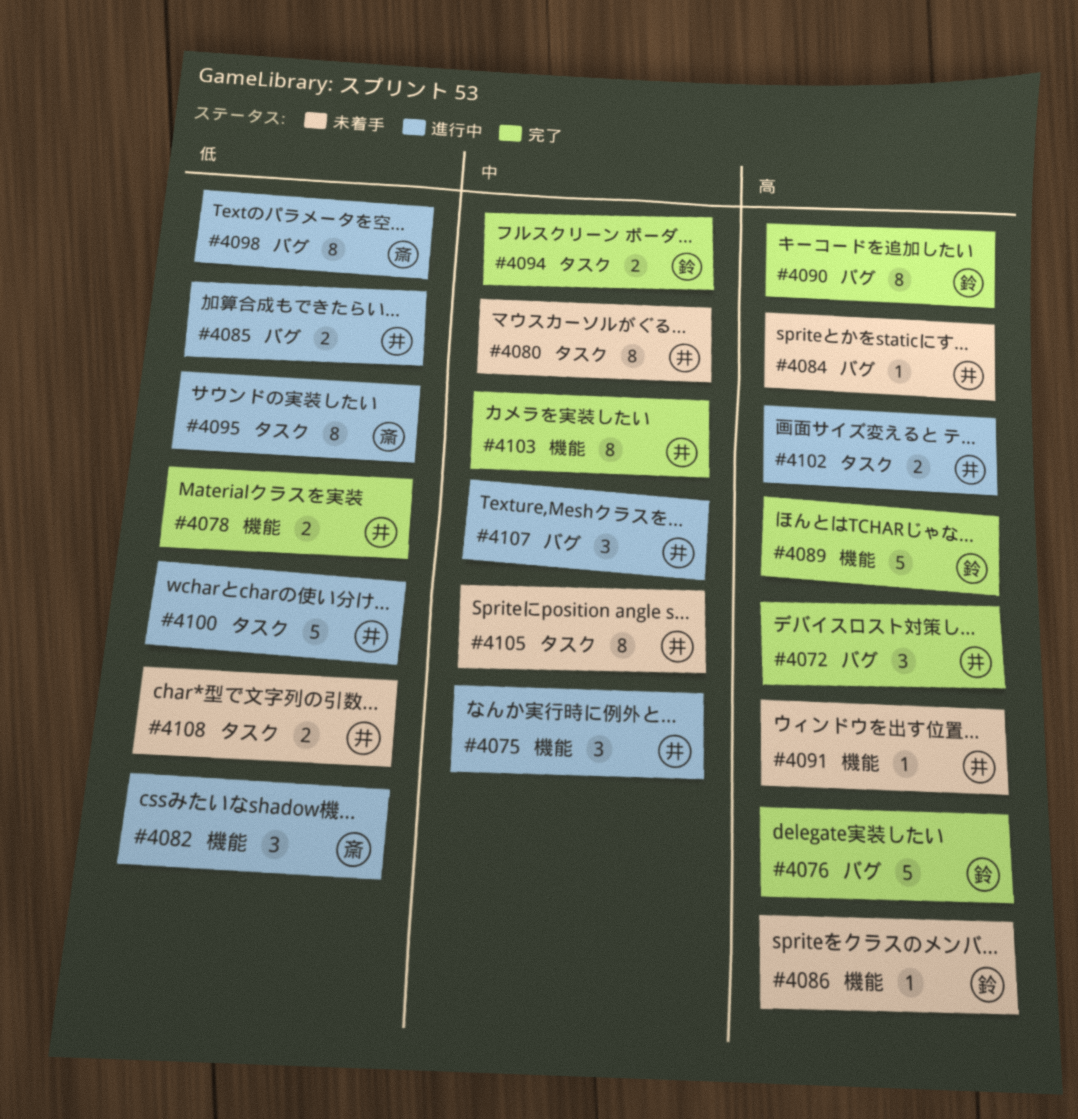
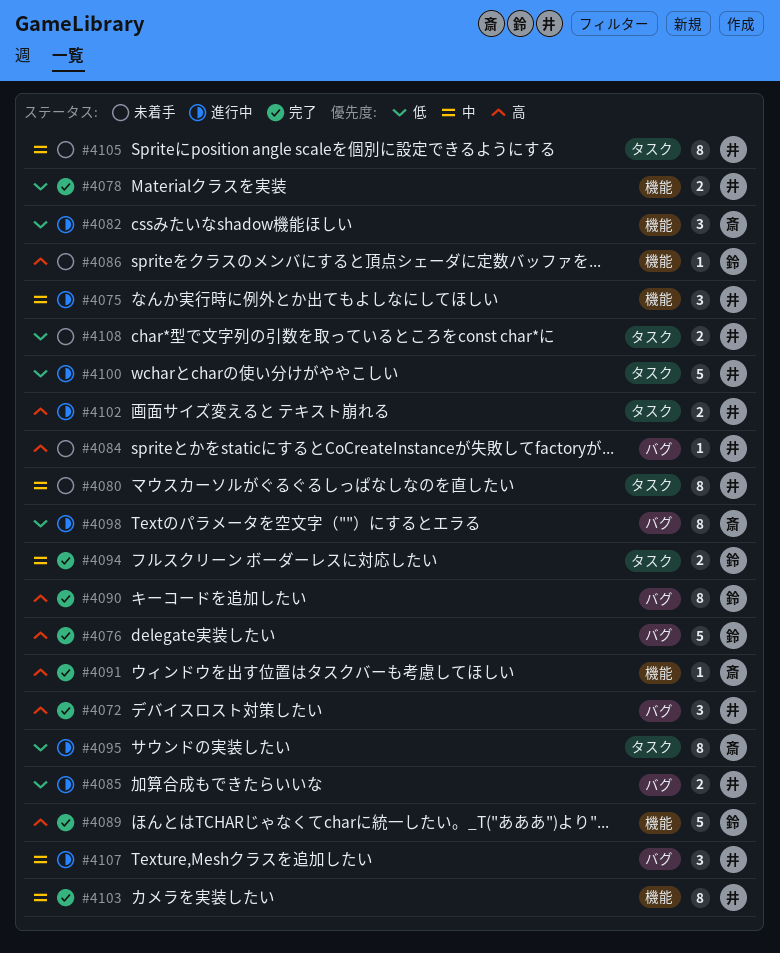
#4091, status: 未着手 -> 完了
#4091, owner: 井 -> 斎

